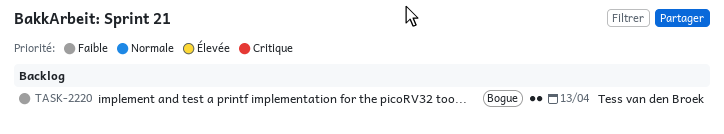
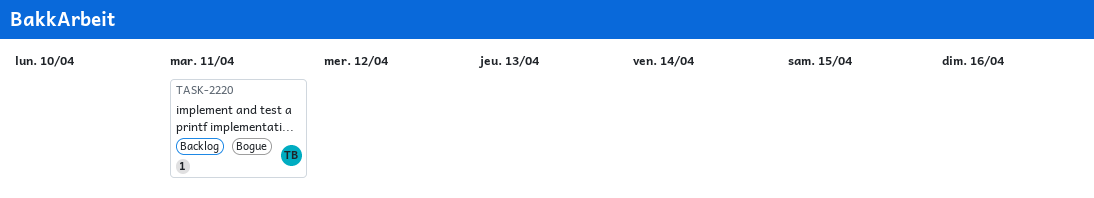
TASK-2220, estimate: 2 -> 1
TASK-2220, due: Apr 13 -> Apr 11

